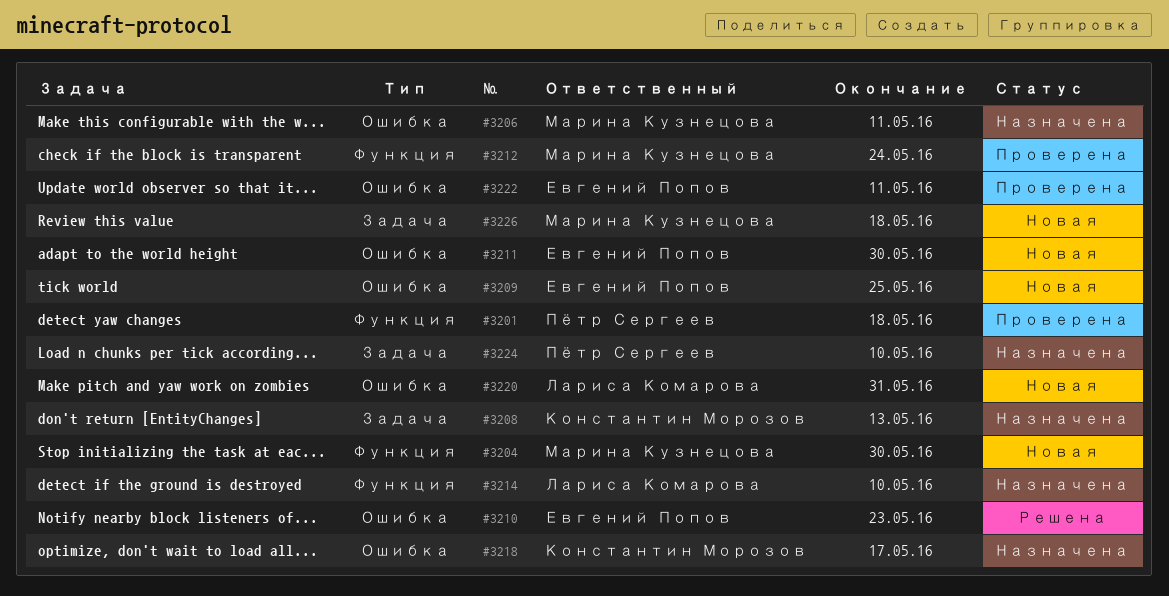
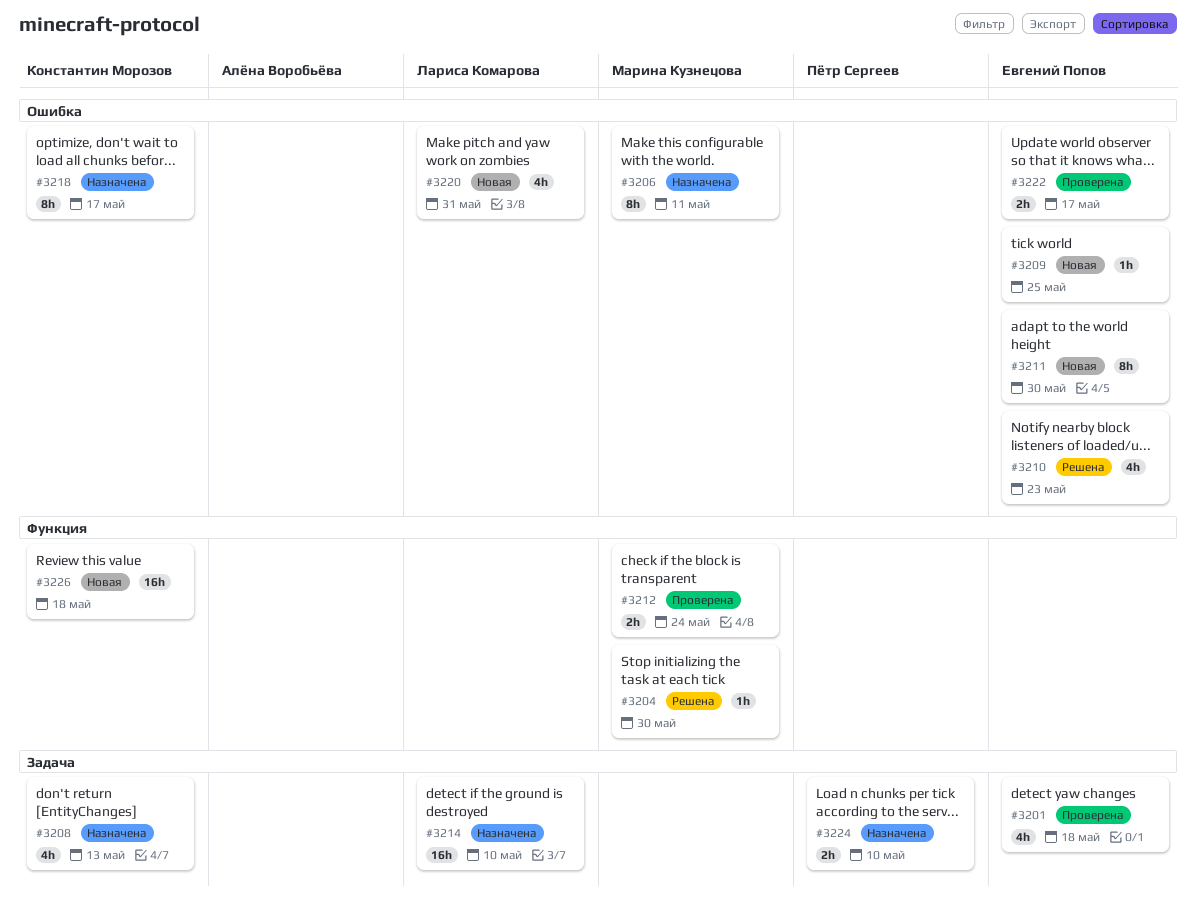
#3201, owner: Пётр Сергеев -> Евгений Попов
#3201, label: Функция -> Задача
#3204, status: Новая -> Решена
#3214, label: Функция -> Задача
#3222, due: May 11 -> May 17
#3226, owner: Марина Кузнецова -> Константин Морозов
#3226, label: Задача -> Функция

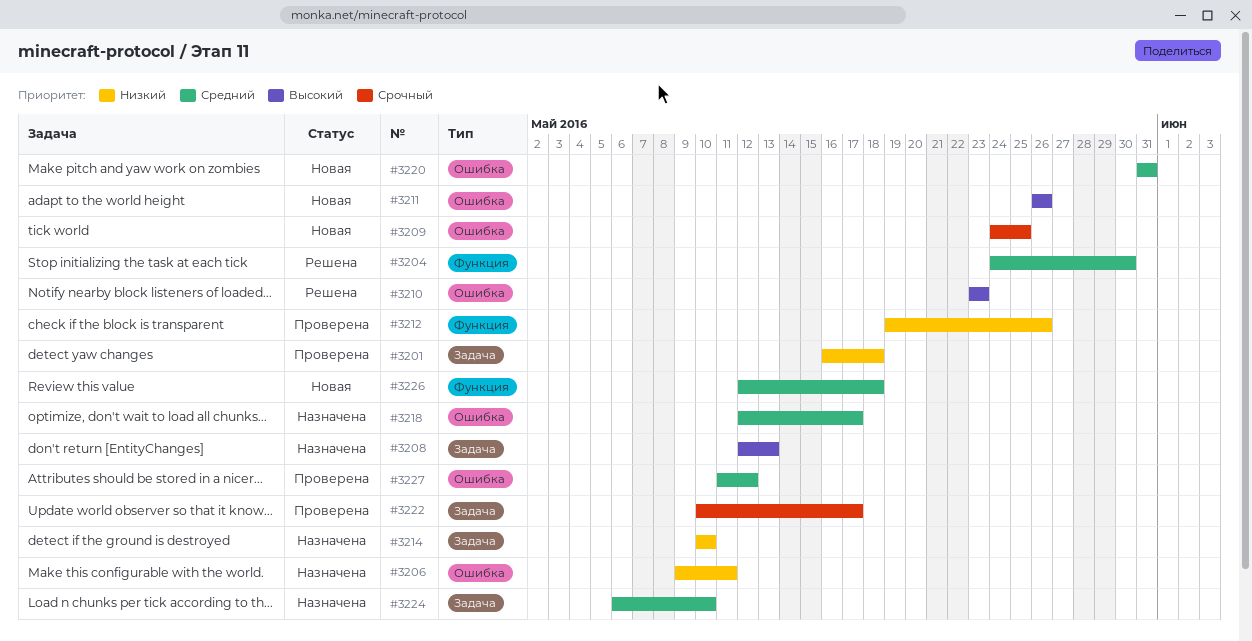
#3211, due: May 30 -> May 26
#3212, due: May 24 -> May 26
#3222, label: Ошибка -> Задача
#3227: none -> present

